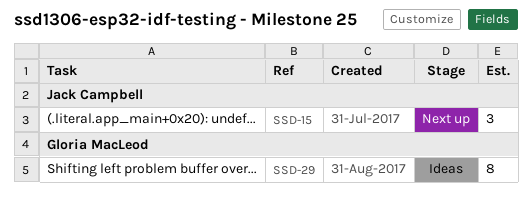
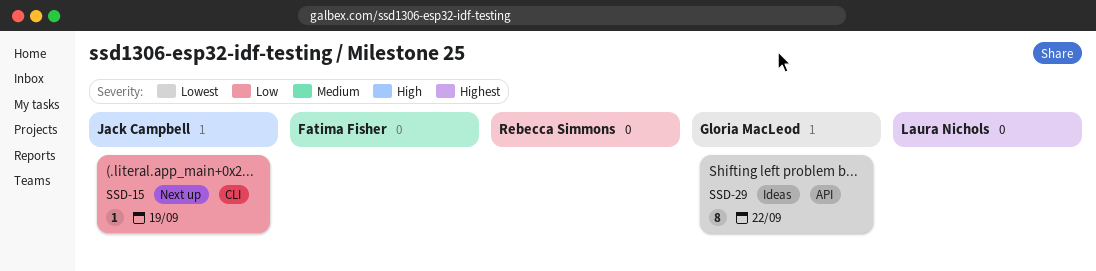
SSD-15, estimate: 3 -> 1

